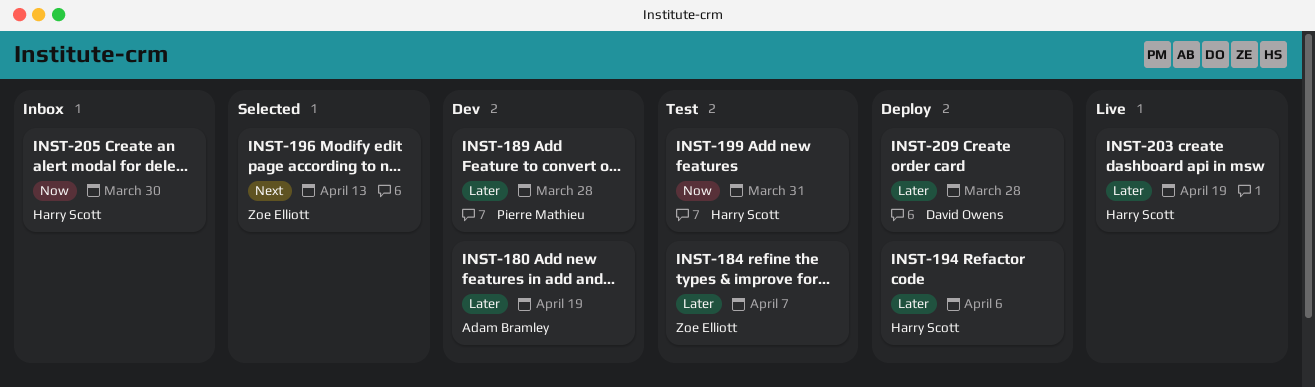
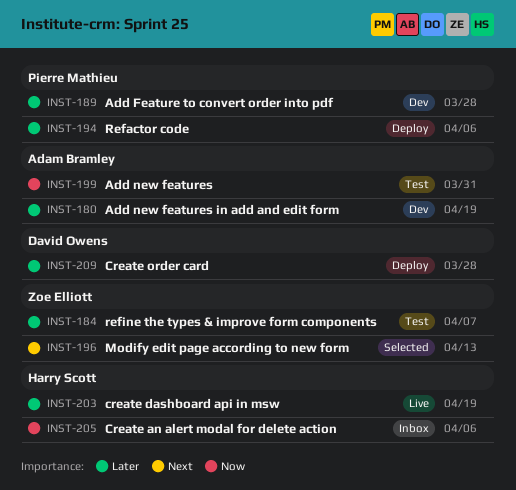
INST-194, owner: Harry Scott -> Pierre Mathieu
INST-199, owner: Harry Scott -> Adam Bramley
INST-205, due: Mar 30 -> Apr 6

